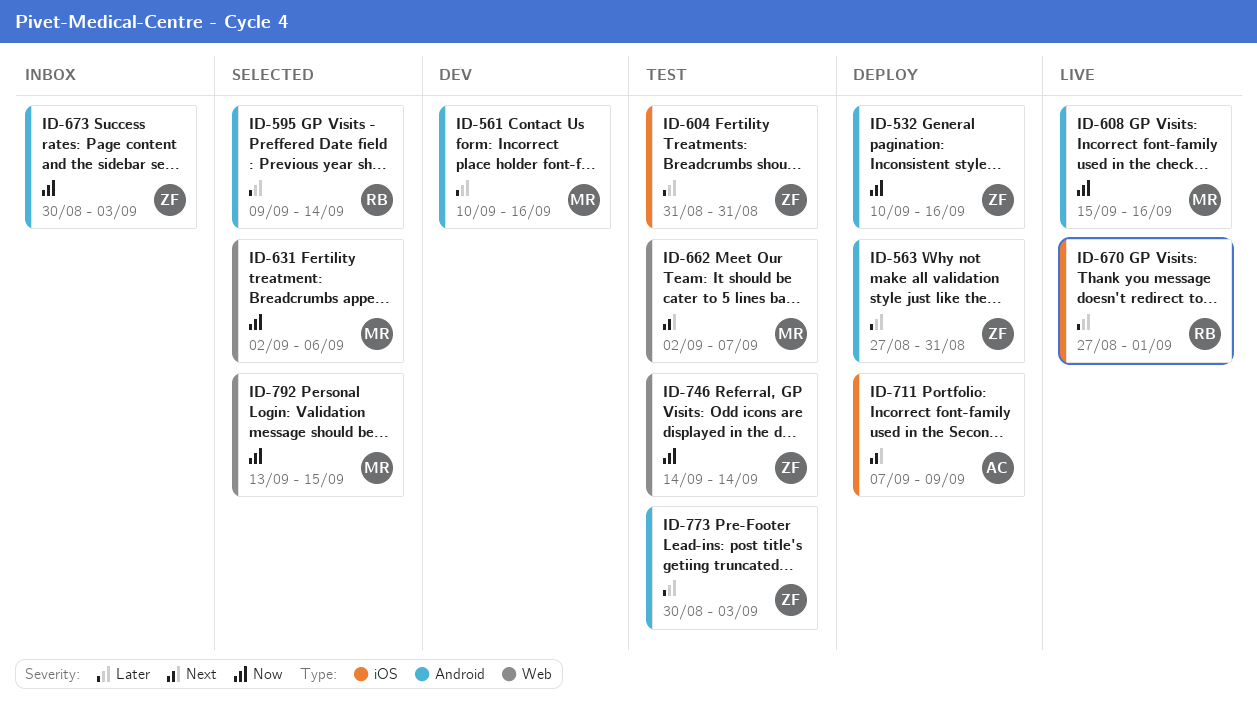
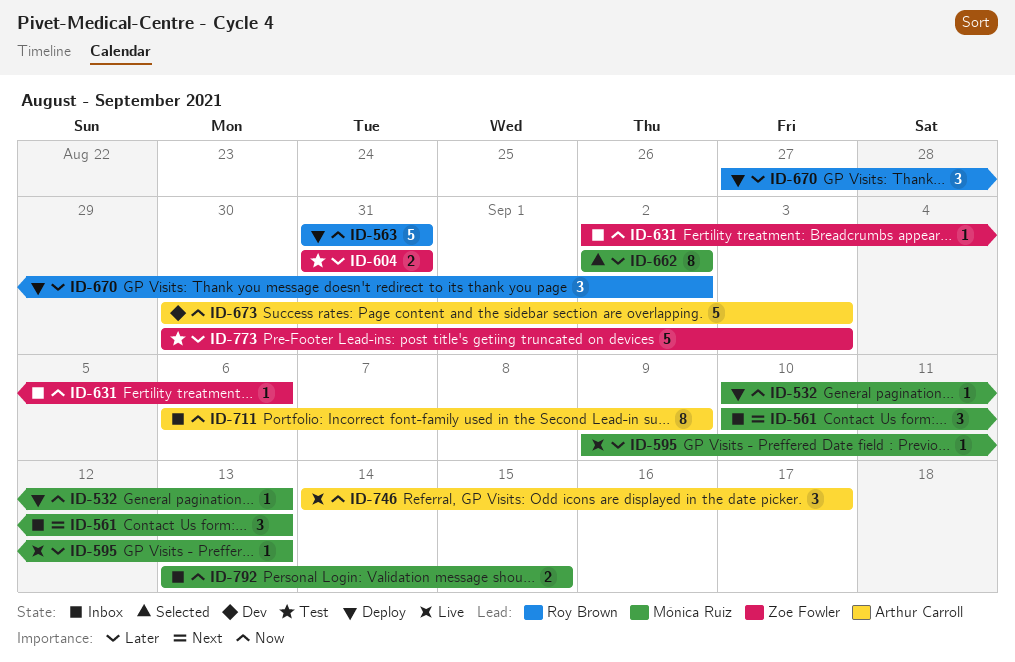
ID-532, owner: Zoe Fowler -> Mónica Ruiz
ID-532, due: Sep 16 -> Sep 13
ID-561, status: Dev -> Inbox
ID-561, priority: Later -> Next
ID-561, due: Sep 16 -> Sep 13
ID-563, owner: Zoe Fowler -> Roy Brown
ID-563, priority: Later -> Now
ID-563, start: Aug 27 -> Aug 31
ID-595, status: Selected -> Live
ID-595, owner: Roy Brown -> Mónica Ruiz
ID-595, due: Sep 14 -> Sep 13
ID-608: present -> none
ID-631, status: Selected -> Inbox
ID-631, owner: Mónica Ruiz -> Zoe Fowler
ID-662, status: Test -> Selected
ID-662, priority: Next -> Later
ID-662, due: Sep 7 -> Sep 2
ID-670, status: Live -> Deploy
ID-670, due: Sep 1 -> Sep 2
ID-673, status: Inbox -> Dev
ID-673, owner: Zoe Fowler -> Arthur Carroll
ID-711, status: Deploy -> Inbox
ID-711, priority: Next -> Now
ID-711, start: Sep 7 -> Sep 6
ID-746, status: Test -> Live
ID-746, owner: Zoe Fowler -> Arthur Carroll
ID-746, due: Sep 14 -> Sep 17
ID-792, status: Selected -> Inbox

